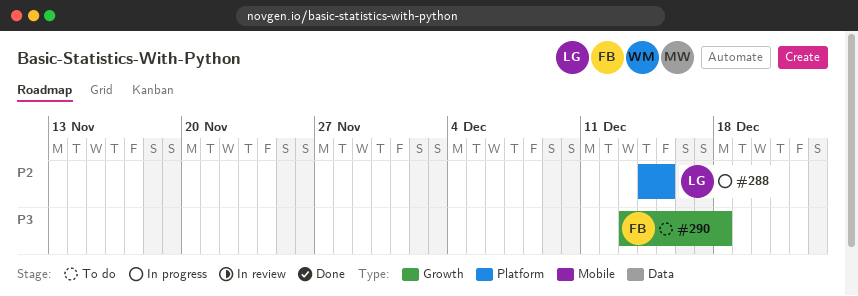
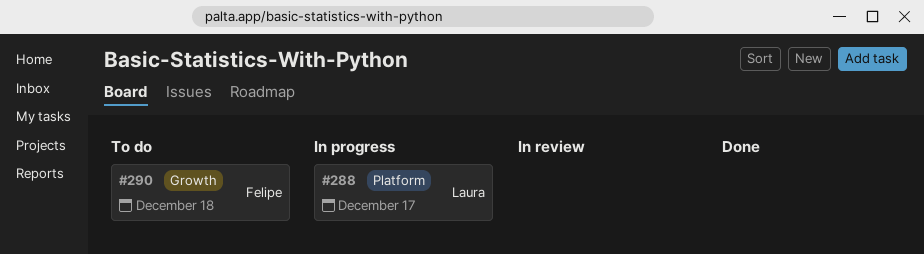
#288, due: Dec 15 -> Dec 17

